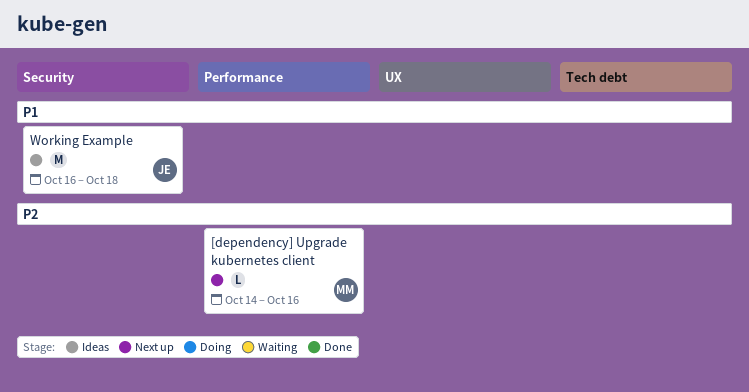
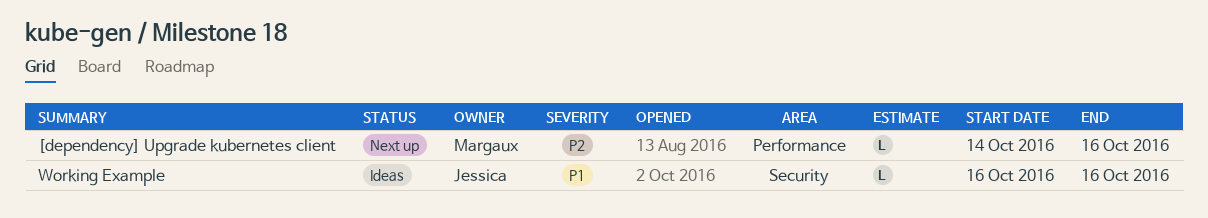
Working Example, estimate: M -> L
Working Example, due: Oct 18 -> Oct 16

